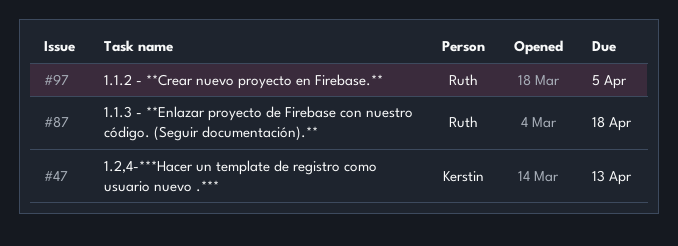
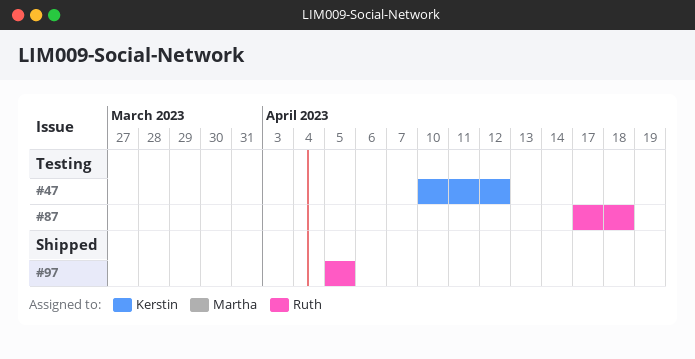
#47, due: Apr 13 -> Apr 12

